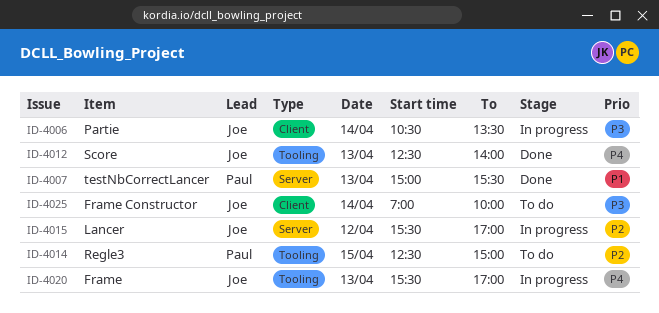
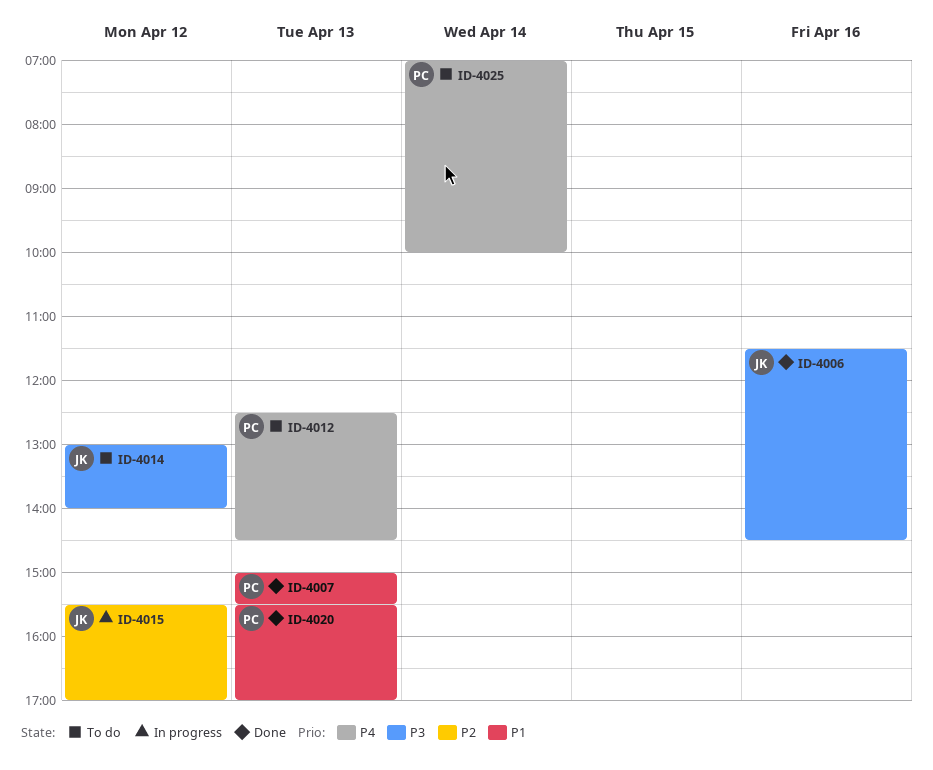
ID-4006, status: In progress -> Done
ID-4006, day: Apr 14 -> Apr 16
ID-4006, begins: 10:30 -> 11:30
ID-4006, ends: 13:30 -> 14:30
ID-4012, status: Done -> To do
ID-4012, owner: Joe -> Paul
ID-4012, ends: 14:00 -> 14:30
ID-4014, owner: Paul -> Joe
ID-4014, priority: P2 -> P3
ID-4014, day: Apr 15 -> Apr 12
ID-4014, begins: 12:30 -> 13:00
ID-4014, ends: 15:00 -> 14:00
ID-4020, status: In progress -> Done
ID-4020, owner: Joe -> Paul
ID-4020, priority: P4 -> P1
ID-4025, owner: Joe -> Paul
ID-4025, priority: P3 -> P4

